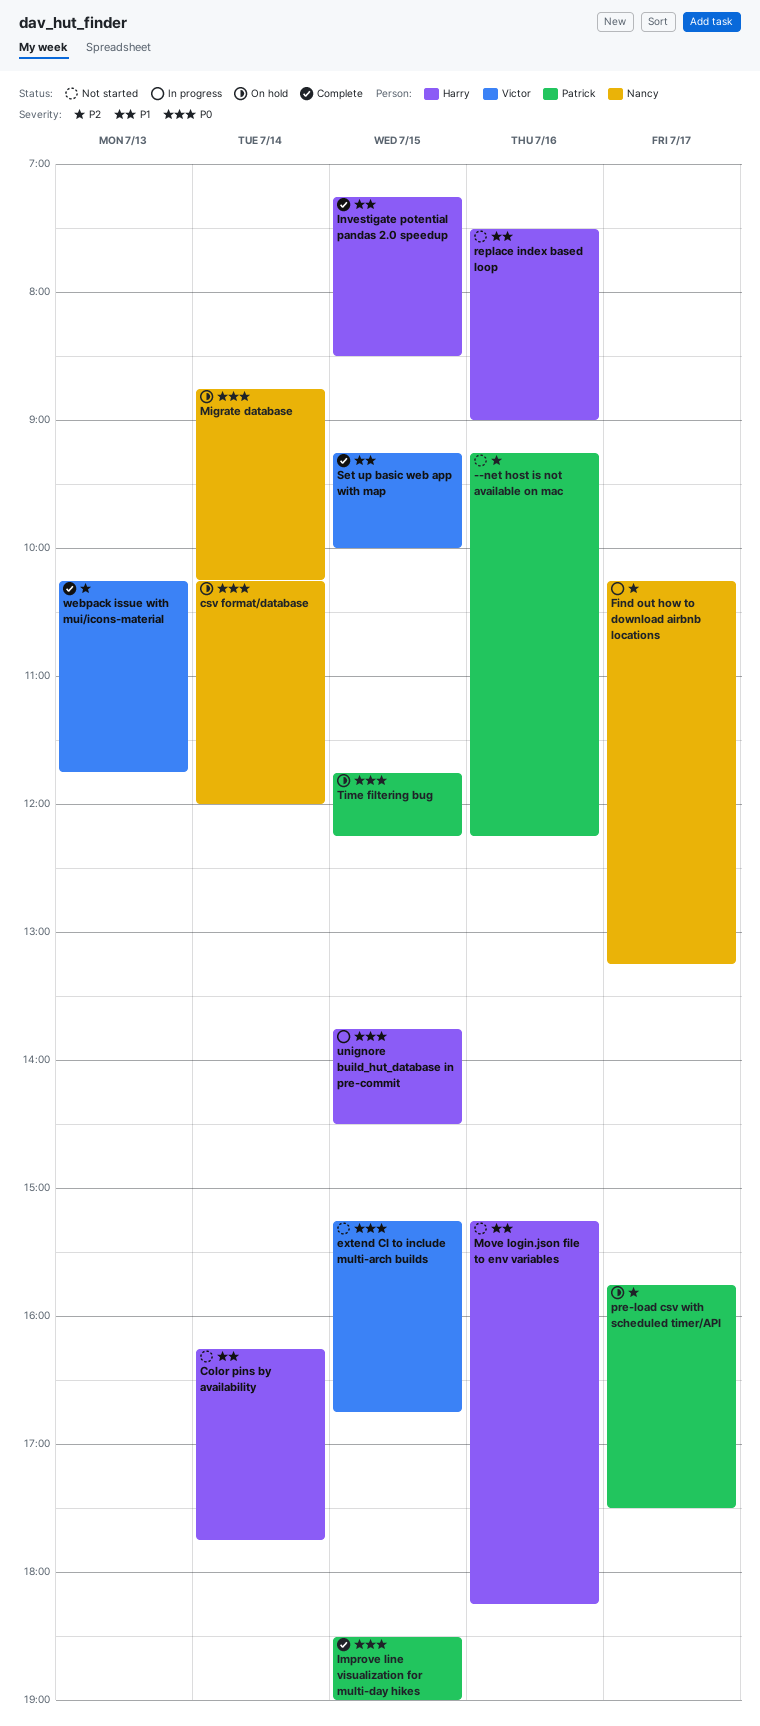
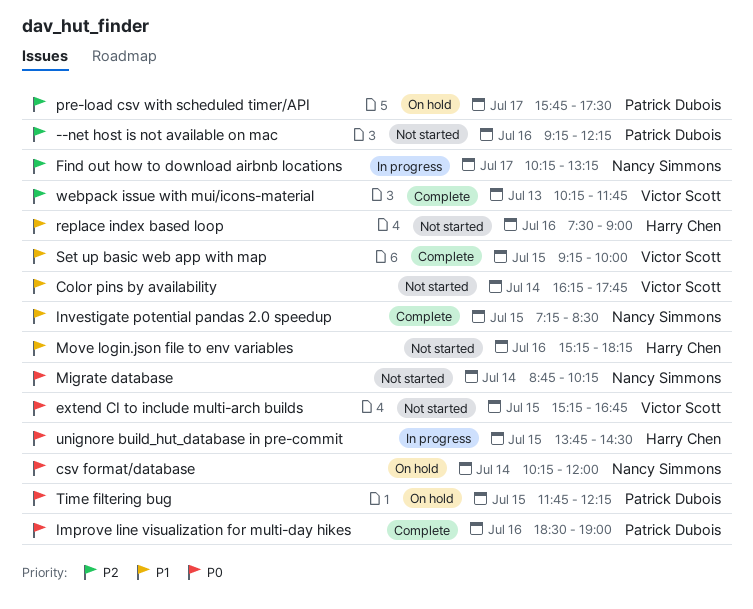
Color pins by availability, owner: Harry Chen -> Victor Scott
Improve line visualization for multi-day hikes, day: Jul 15 -> Jul 16
Investigate potential pandas 2.0 speedup, owner: Harry Chen -> Nancy Simmons
Migrate database, status: On hold -> Not started

